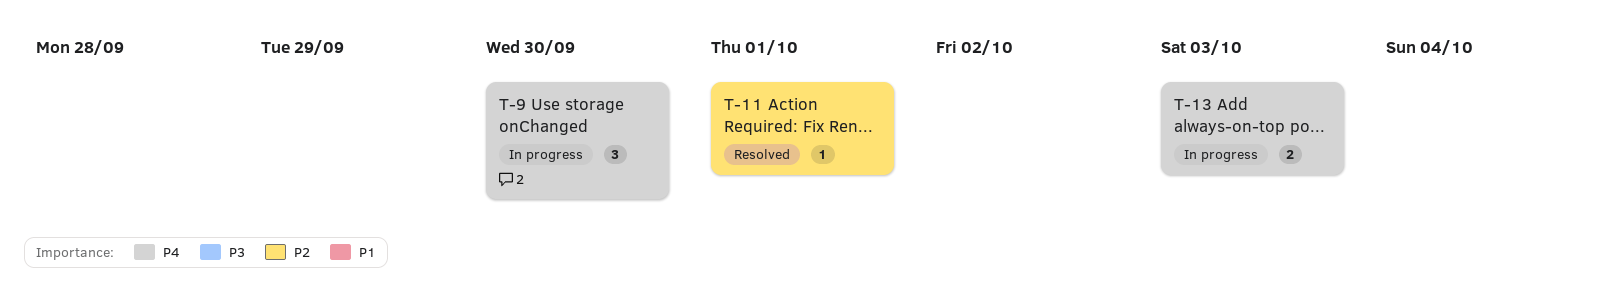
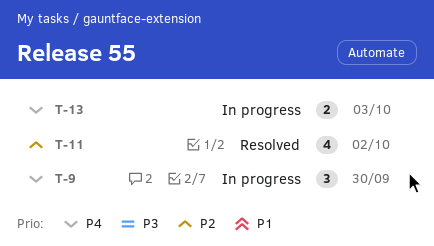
T-11, estimate: 1 -> 4
T-11, due: Oct 1 -> Oct 2

